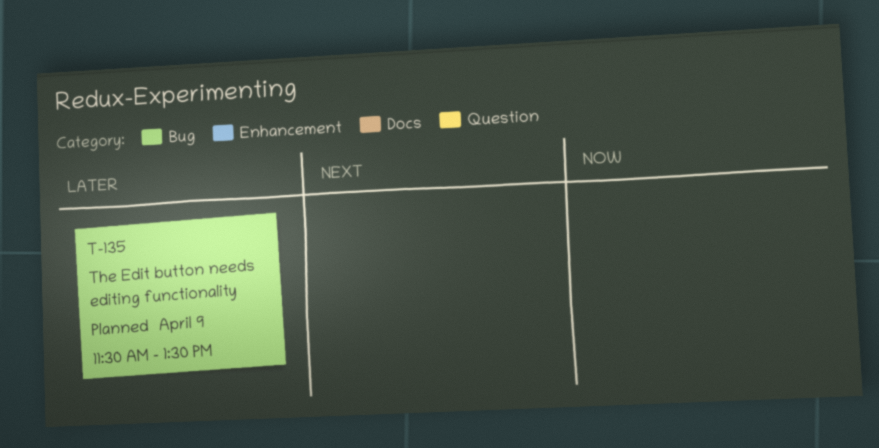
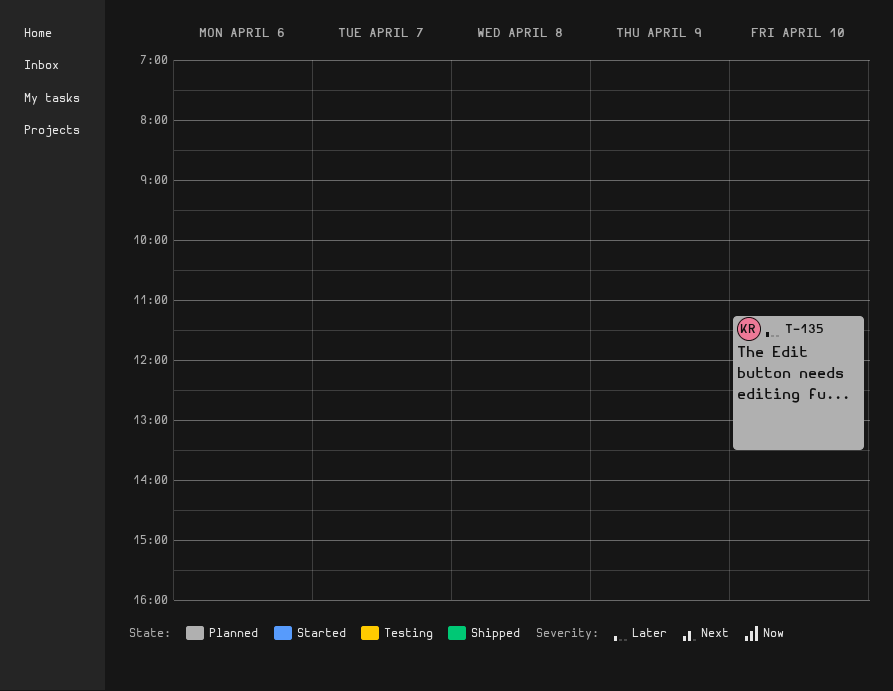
T-135, day: Apr 9 -> Apr 10
T-135, begins: 11:30 -> 11:15

